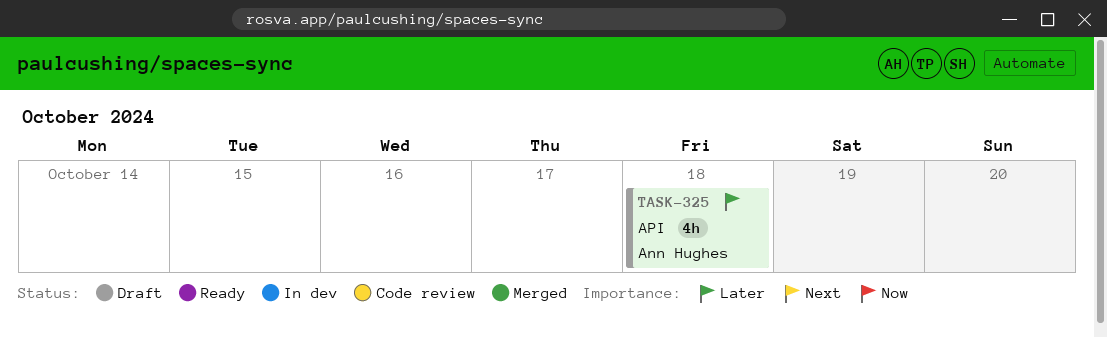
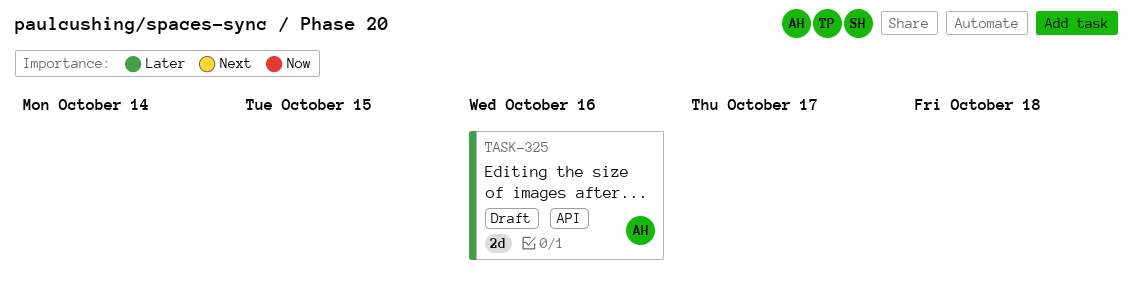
TASK-325, estimate: 4h -> 2d
TASK-325, due: Oct 18 -> Oct 16

